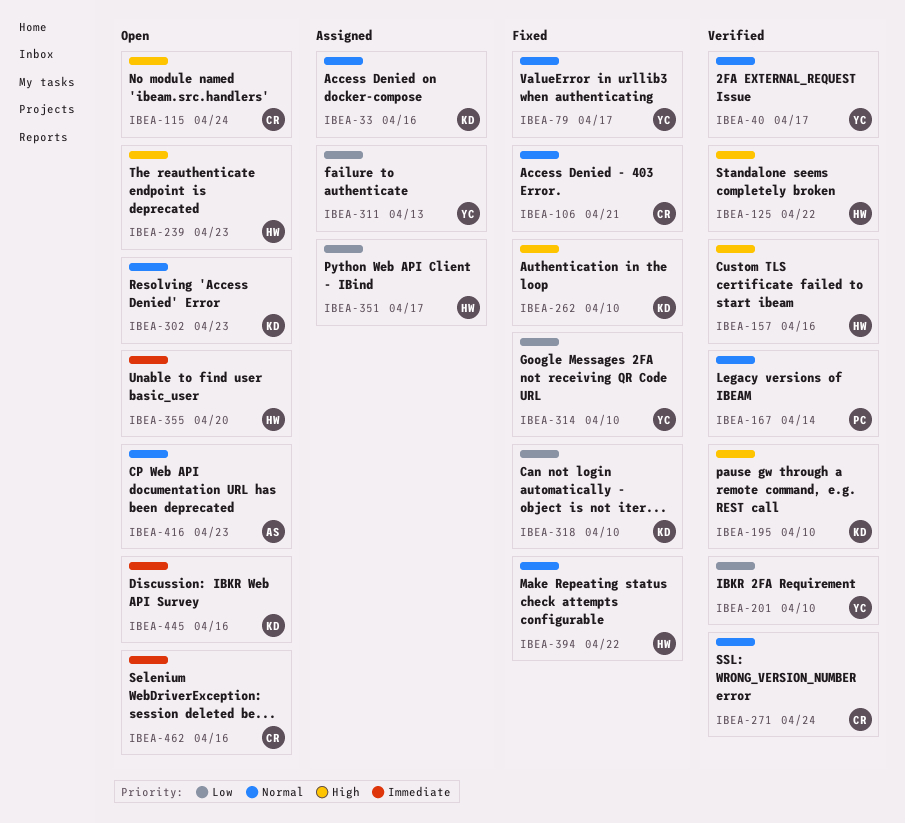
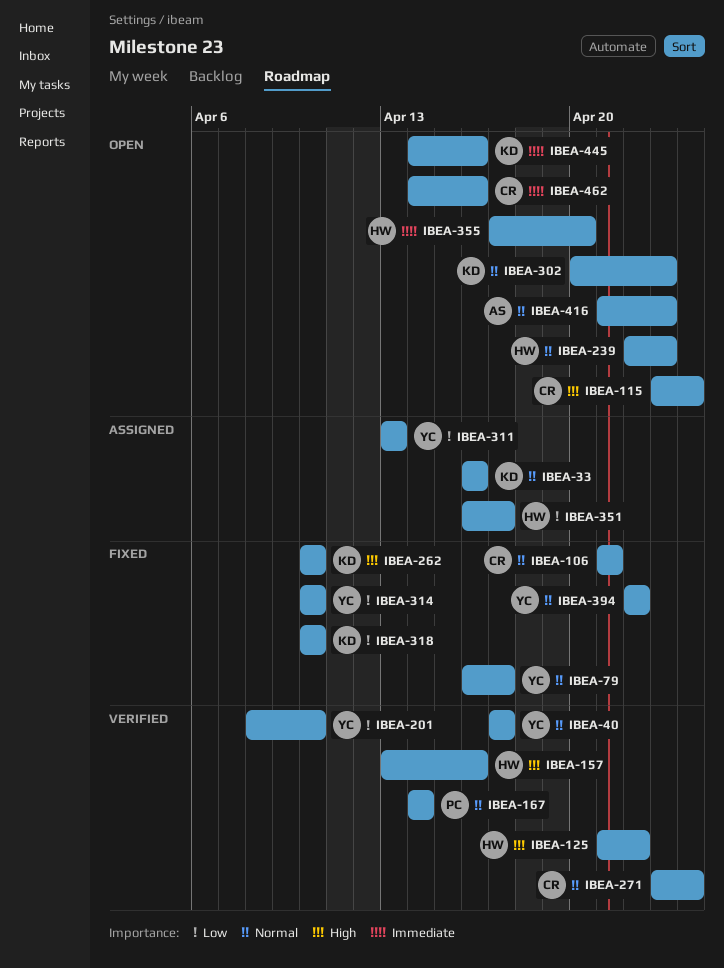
IBEA-195: present -> none
IBEA-239, priority: High -> Normal
IBEA-394, owner: HW -> YC

